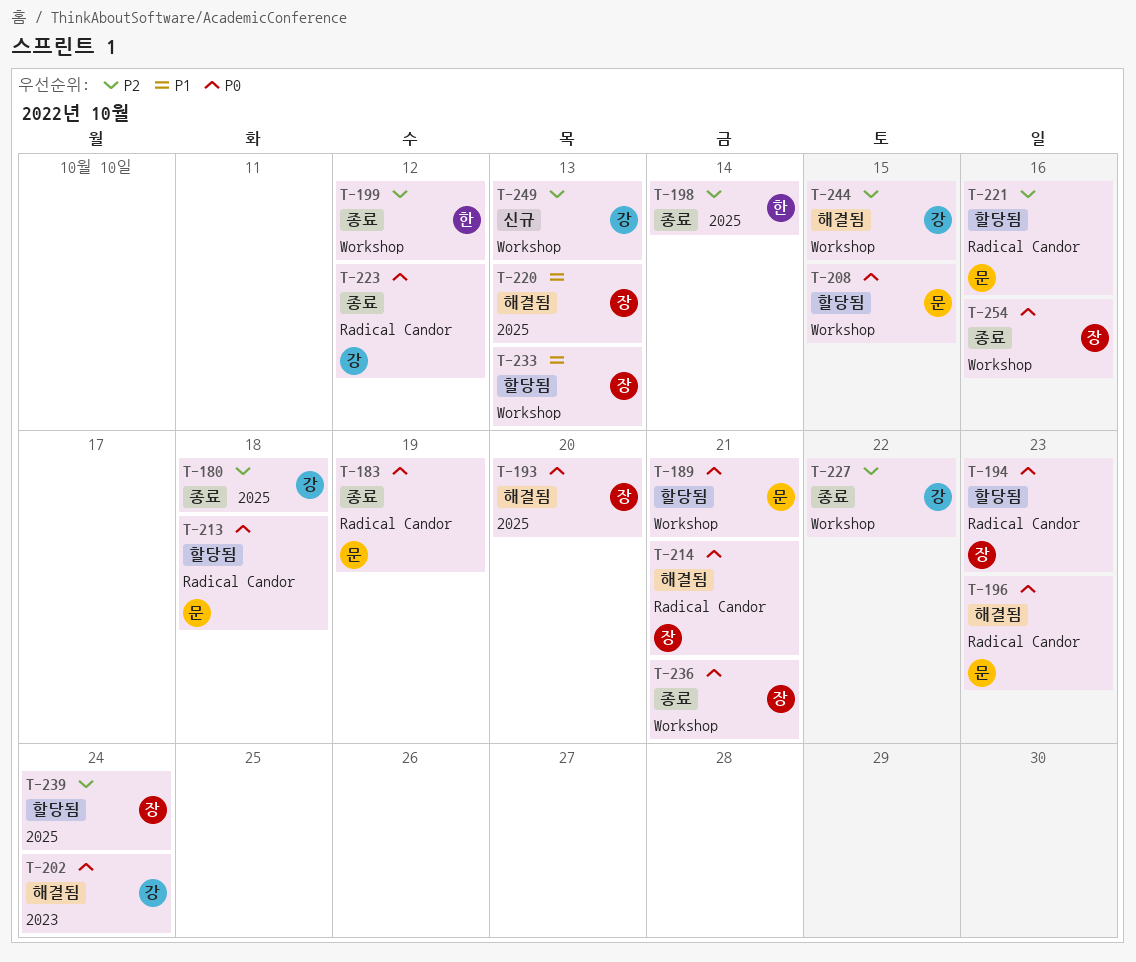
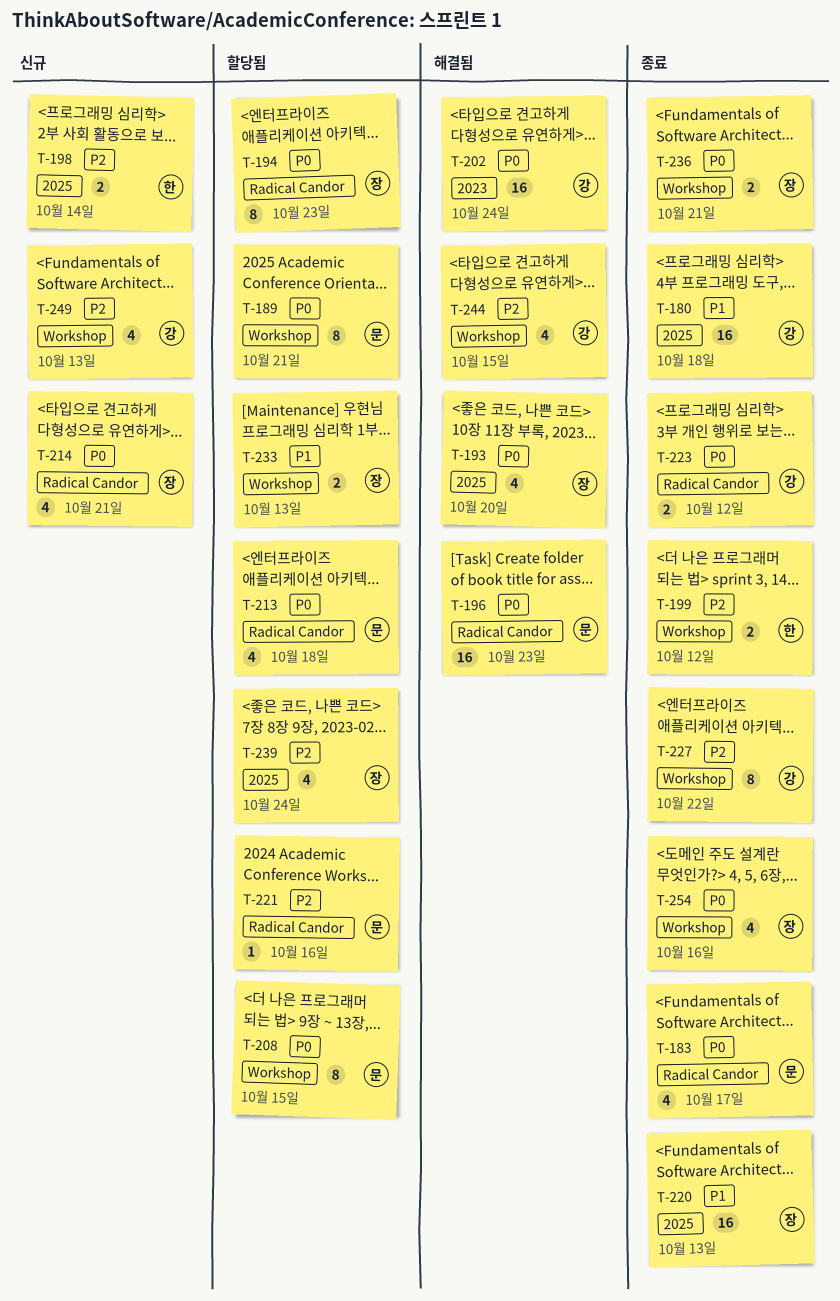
T-180, priority: P2 -> P1
T-183, due: Oct 19 -> Oct 17
T-198, status: 종료 -> 신규
T-214, status: 해결됨 -> 신규
T-220, status: 해결됨 -> 종료

